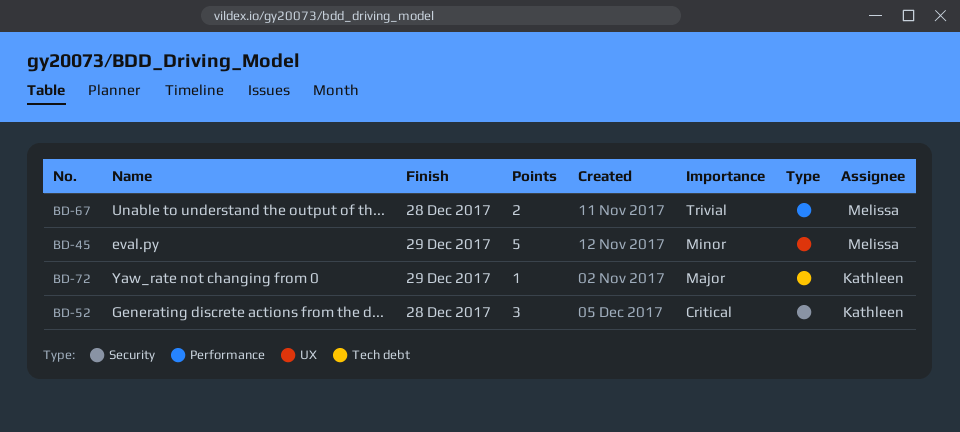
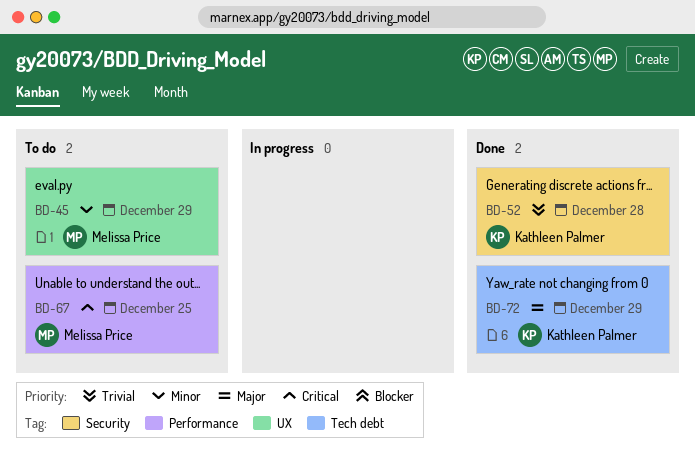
BD-52, priority: Critical -> Trivial
BD-67, priority: Trivial -> Critical
BD-67, due: Dec 28 -> Dec 25

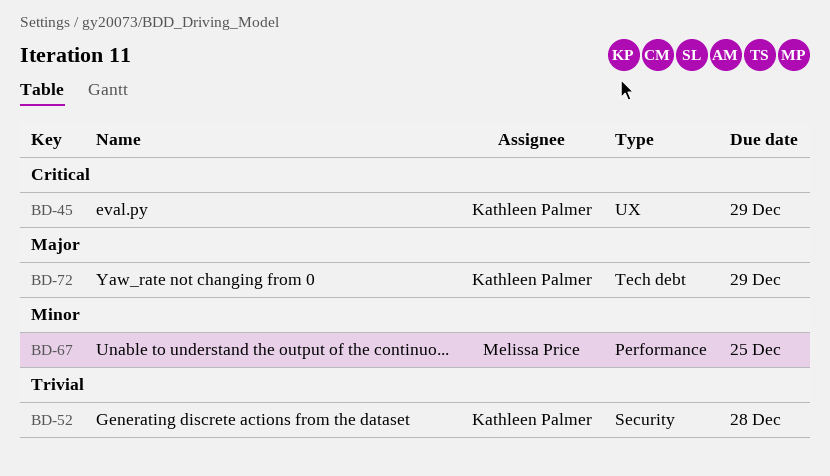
BD-45, owner: Melissa Price -> Kathleen Palmer
BD-45, priority: Minor -> Critical
BD-67, priority: Critical -> Minor

